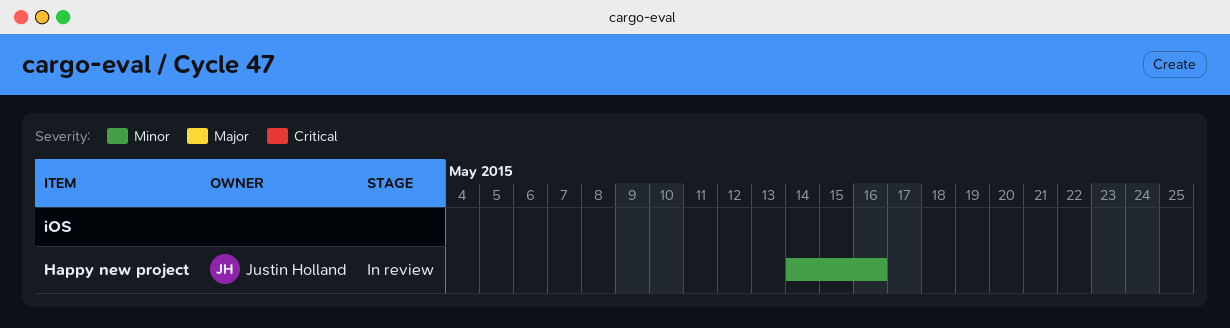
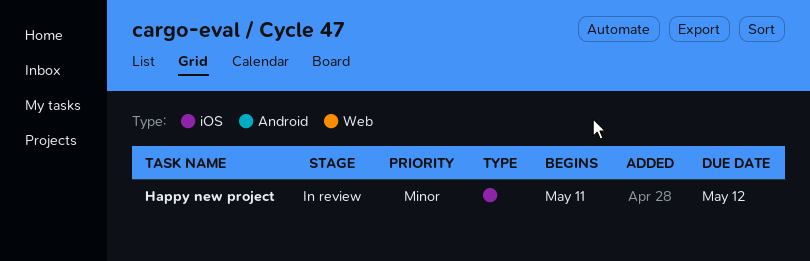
Happy new project, start: May 14 -> May 11
Happy new project, due: May 16 -> May 12

